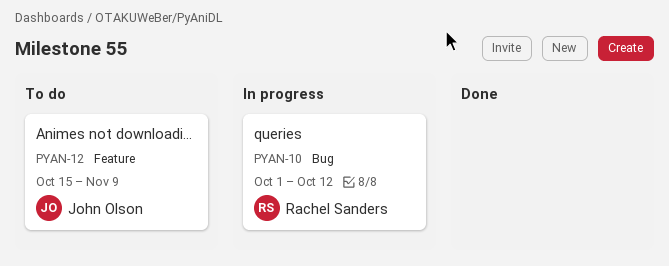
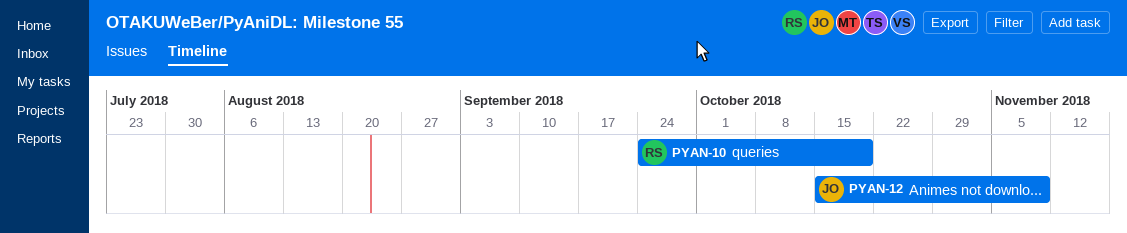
PYAN-10, start: Oct 1 -> Sep 24
PYAN-10, due: Oct 12 -> Oct 19

